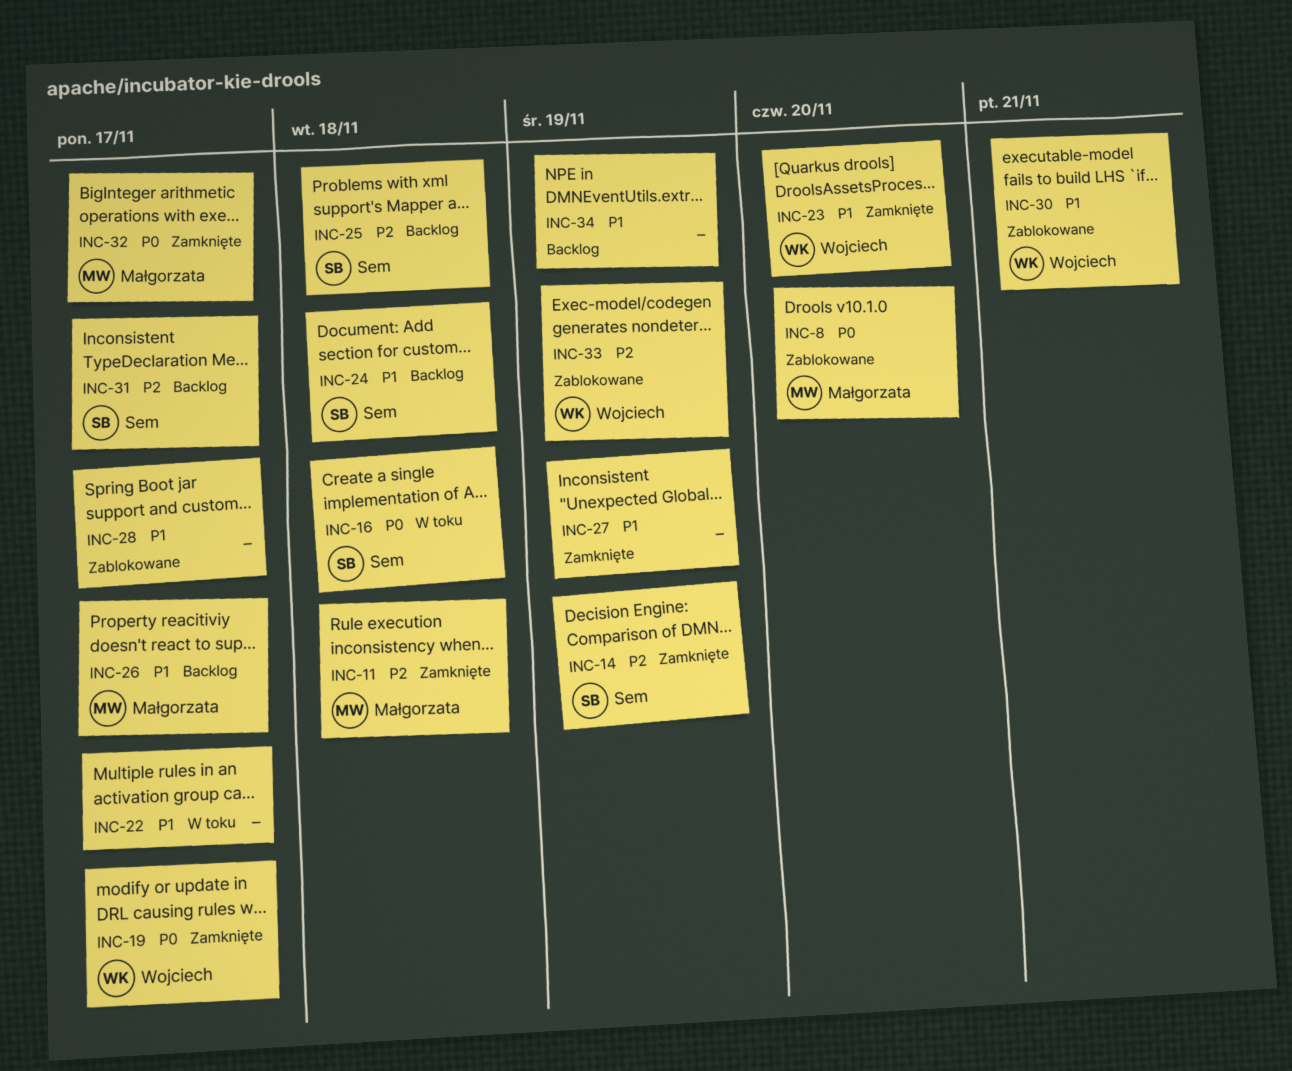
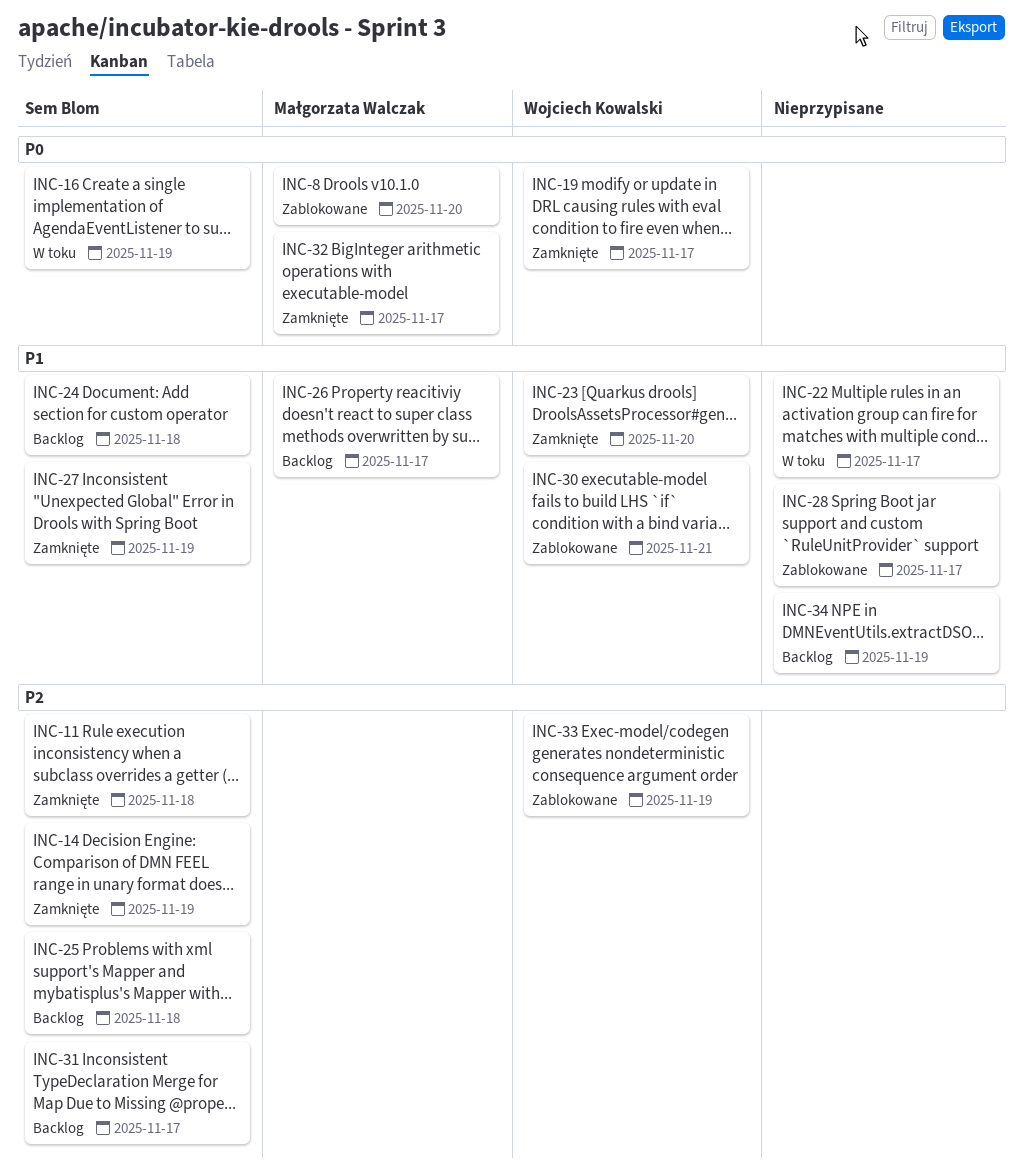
INC-11, owner: Małgorzata Walczak -> Sem Blom
INC-16, due: Nov 18 -> Nov 19
INC-27, owner: none -> Sem Blom

